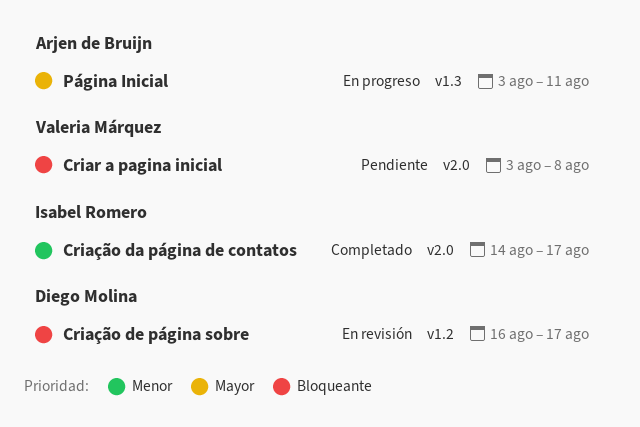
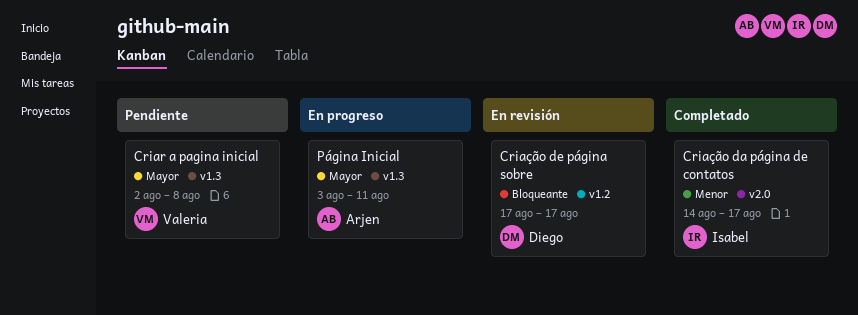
Criar a pagina inicial, priority: Bloqueante -> Mayor
Criar a pagina inicial, label: v2.0 -> v1.3
Criar a pagina inicial, start: Aug 3 -> Aug 2
Criação de página sobre, start: Aug 16 -> Aug 17

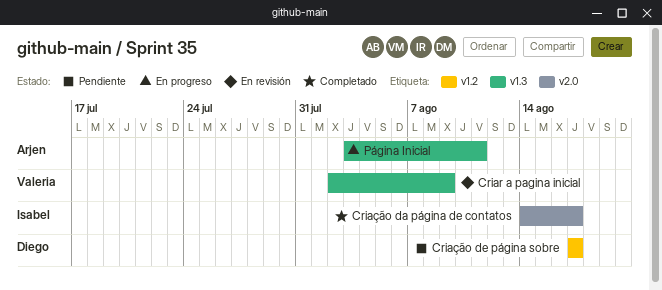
Criar a pagina inicial, status: Pendiente -> En revisión
Criar a pagina inicial, due: Aug 8 -> Aug 9
Criação de página sobre, status: En revisión -> Pendiente

